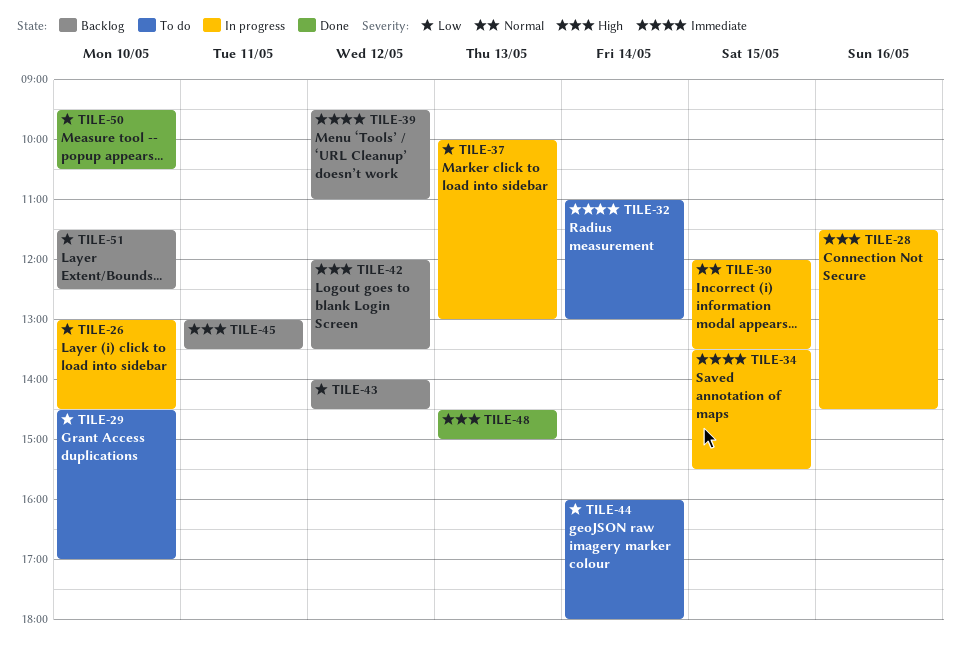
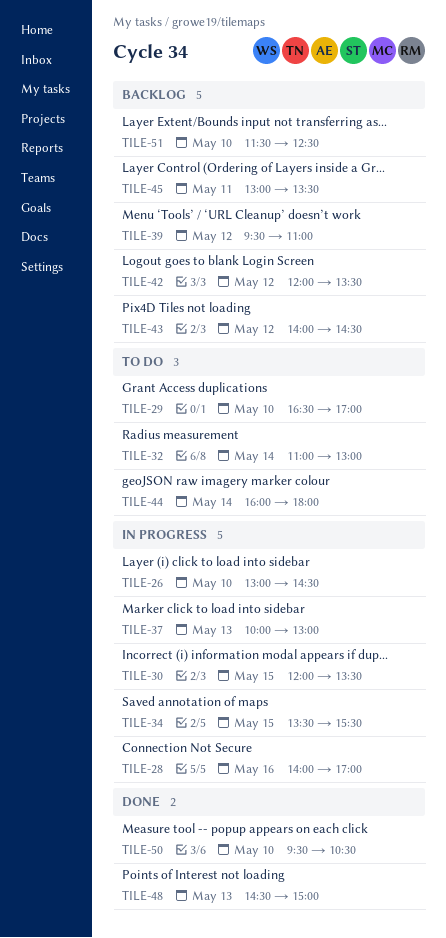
TILE-28, begins: 11:30 -> 14:00
TILE-28, ends: 14:30 -> 17:00
TILE-29, begins: 14:30 -> 16:30

